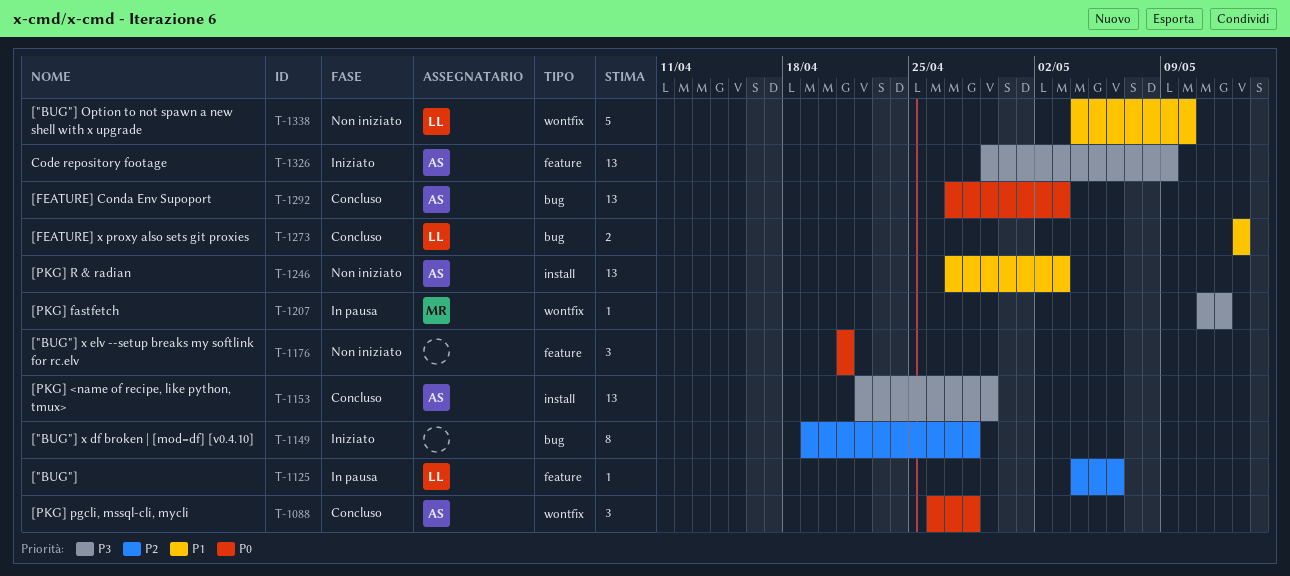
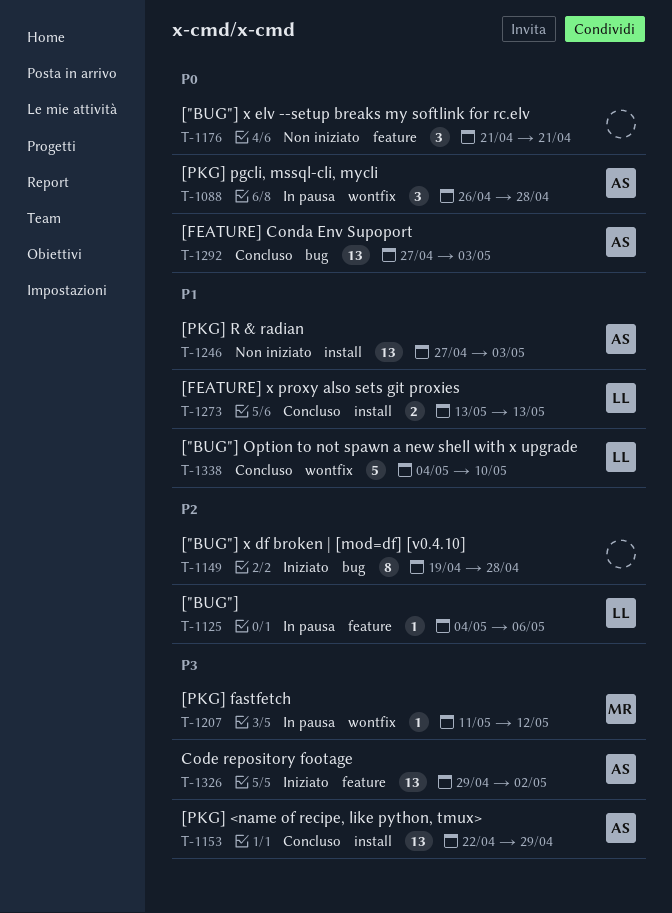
T-1088, status: Concluso -> In pausa
T-1273, label: bug -> install
T-1326, due: May 9 -> May 2
T-1338, status: Non iniziato -> Concluso

